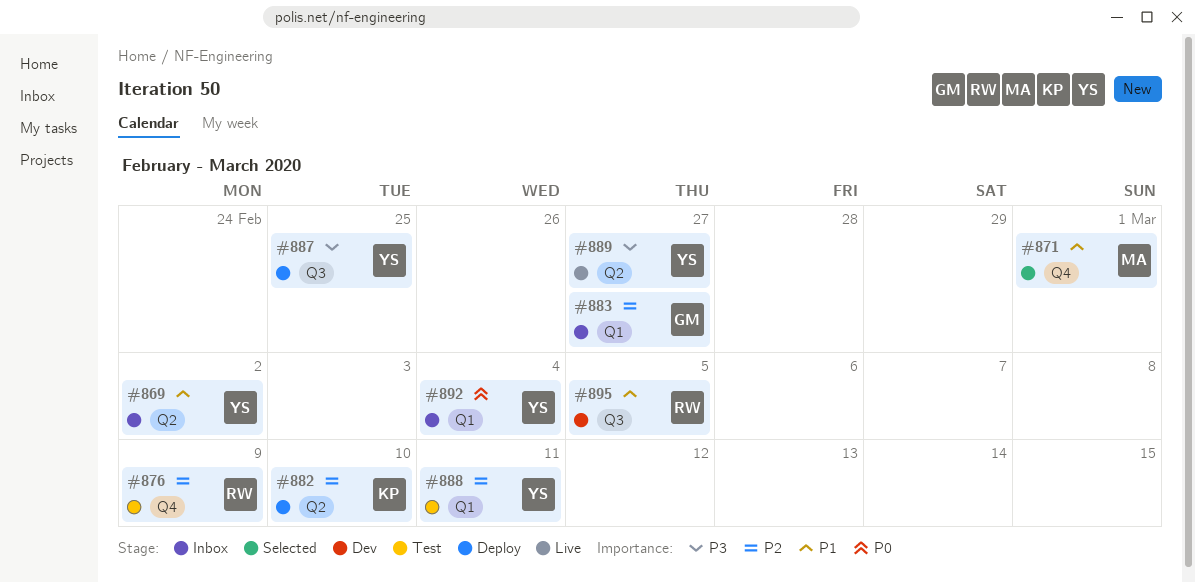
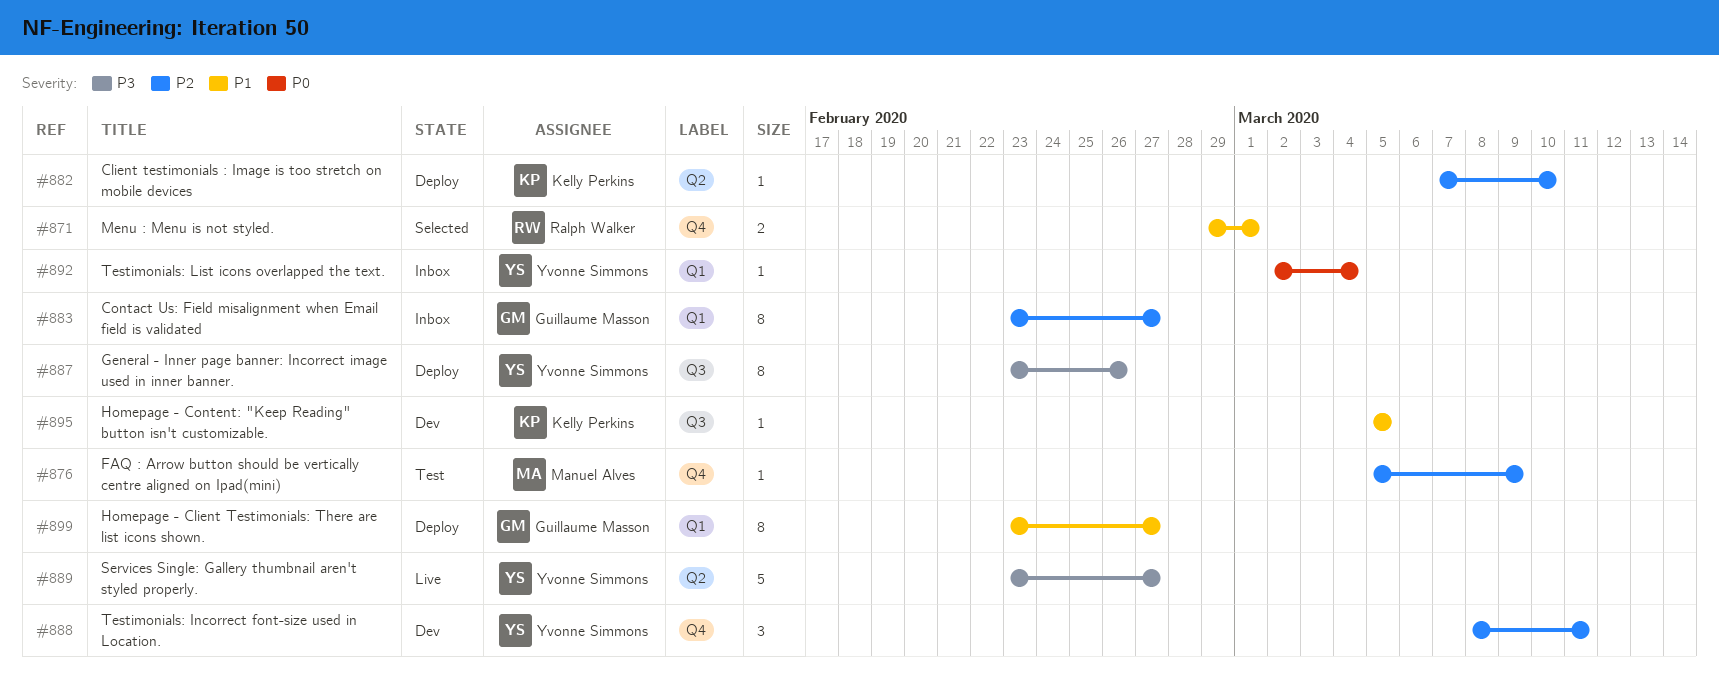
#869: present -> none
#871, owner: Manuel Alves -> Ralph Walker
#876, owner: Ralph Walker -> Manuel Alves
#887, due: Feb 25 -> Feb 26
#888, status: Test -> Dev
#888, label: Q1 -> Q4
#895, owner: Ralph Walker -> Kelly Perkins
#899: none -> present

